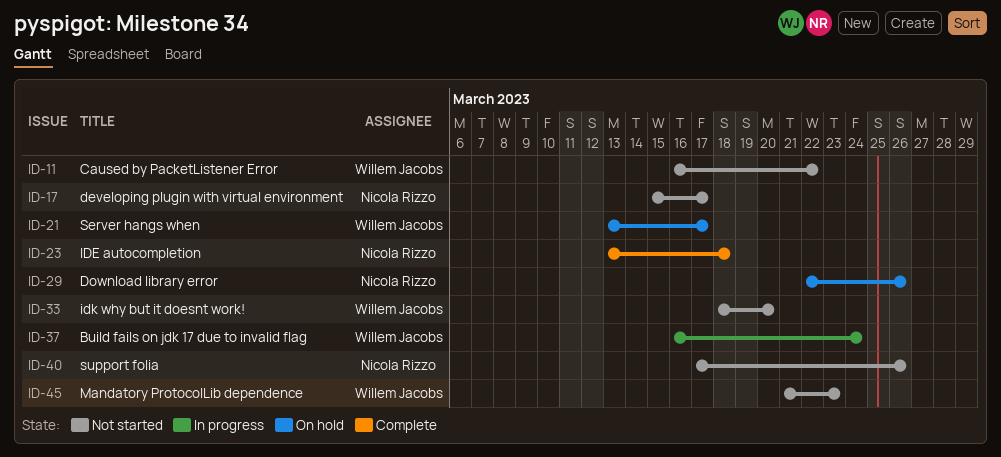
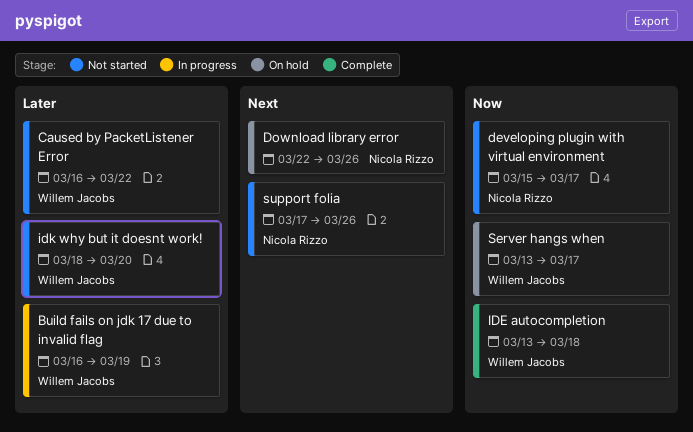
Build fails on jdk 17 due to invalid flag, due: Mar 24 -> Mar 19
IDE autocompletion, owner: Nicola Rizzo -> Willem Jacobs
Mandatory ProtocolLib dependence: present -> none

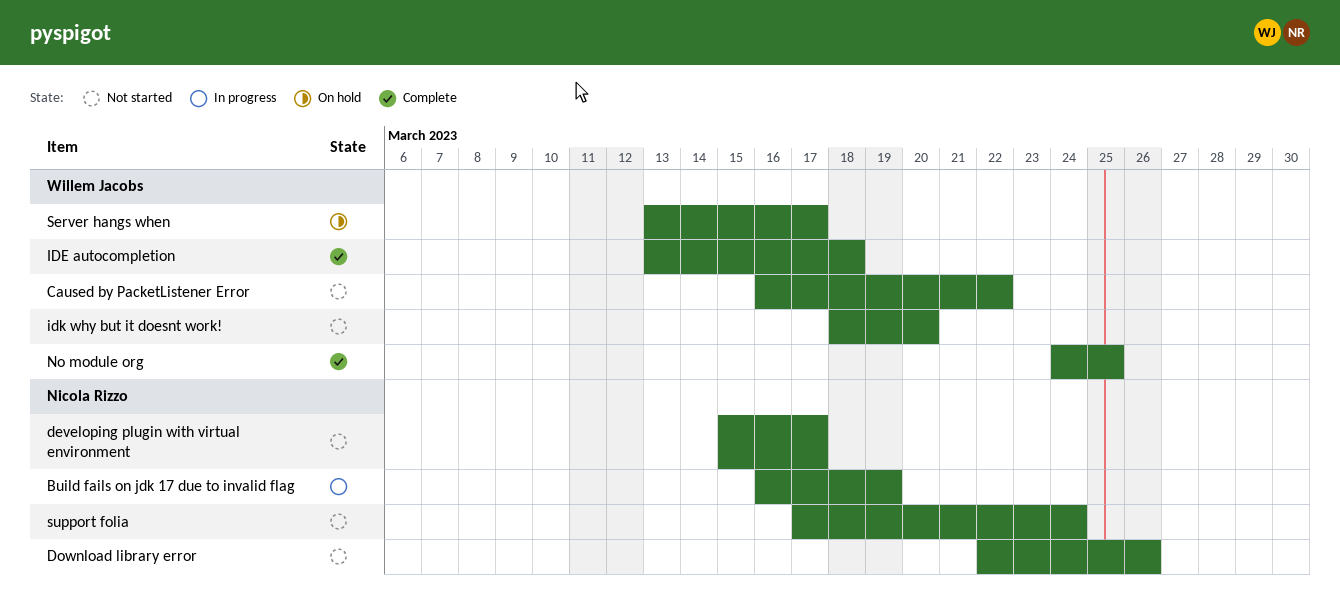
Build fails on jdk 17 due to invalid flag, owner: Willem Jacobs -> Nicola Rizzo
Download library error, status: On hold -> Not started
No module org: none -> present
support folia, due: Mar 26 -> Mar 24

